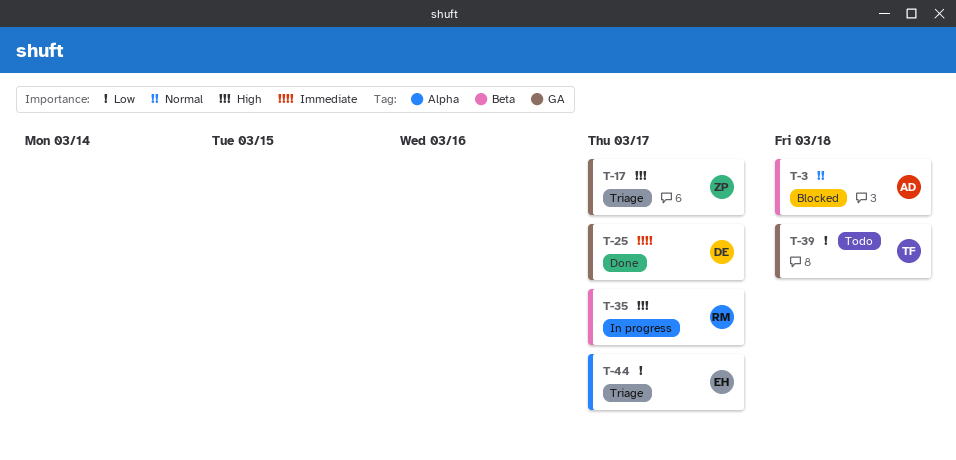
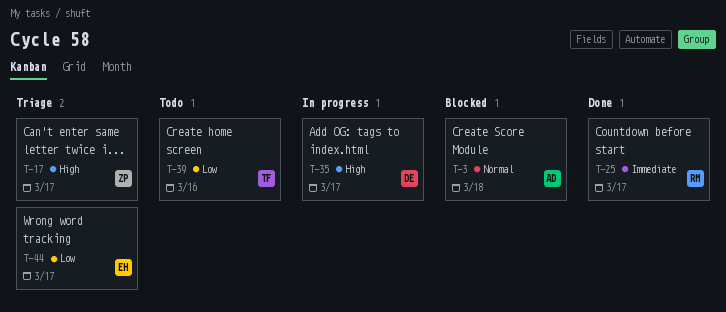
T-25, owner: DE -> RM
T-35, owner: RM -> DE
T-39, due: Mar 18 -> Mar 16

